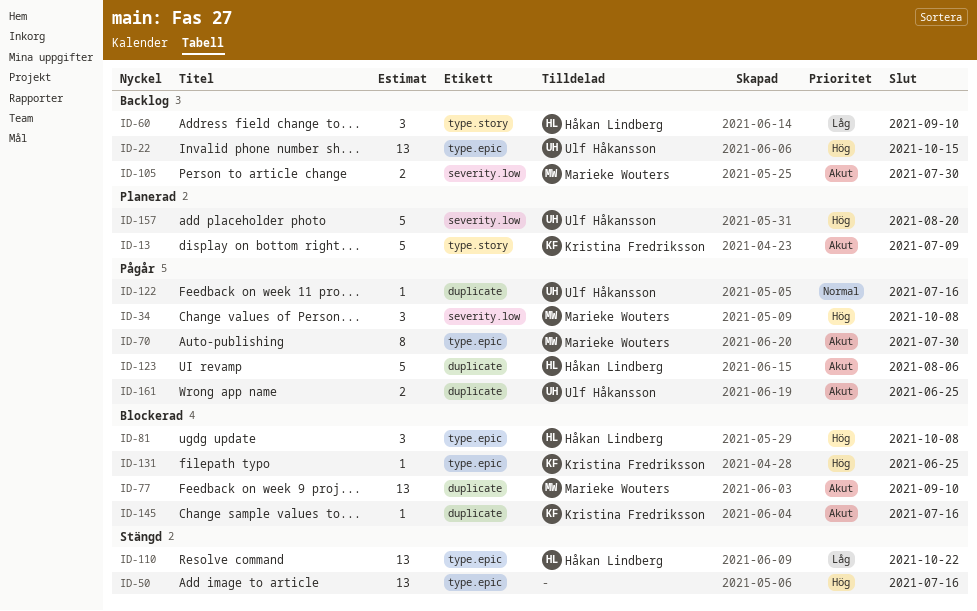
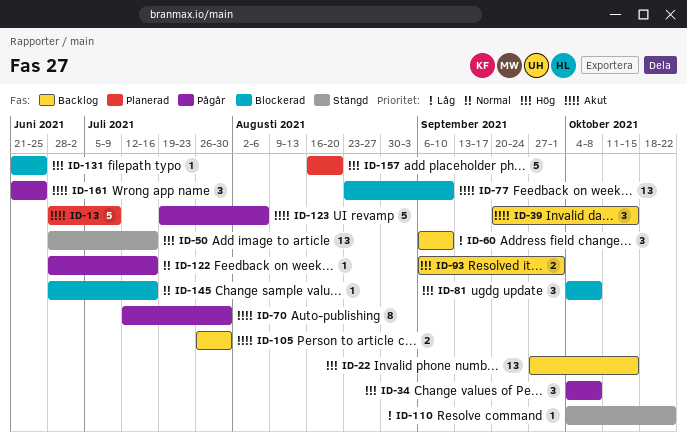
ID-39: none -> present
ID-93: none -> present
ID-110, estimate: 13 -> 1
ID-145, priority: Akut -> Normal
ID-161, estimate: 2 -> 3

